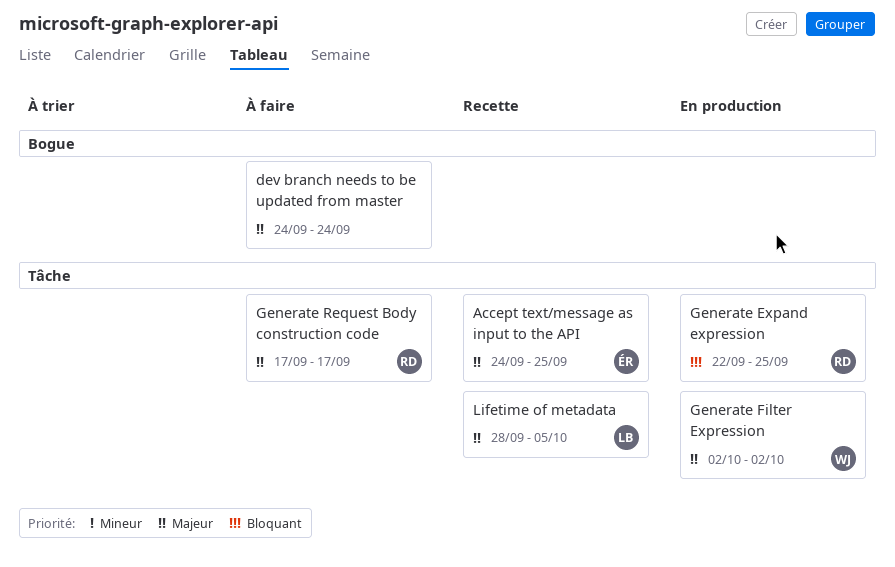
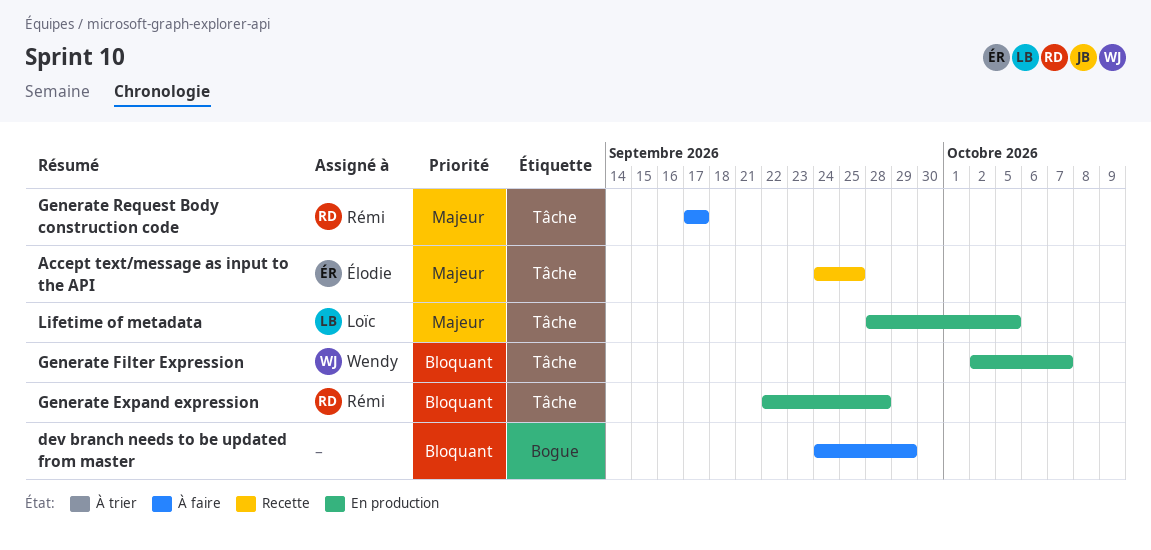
dev branch needs to be updated from master, priority: Majeur -> Bloquant
dev branch needs to be updated from master, due: Sep 24 -> Sep 29
Generate Expand expression, due: Sep 25 -> Sep 28
Generate Filter Expression, priority: Majeur -> Bloquant
Generate Filter Expression, due: Oct 2 -> Oct 7
Lifetime of metadata, status: Recette -> En production

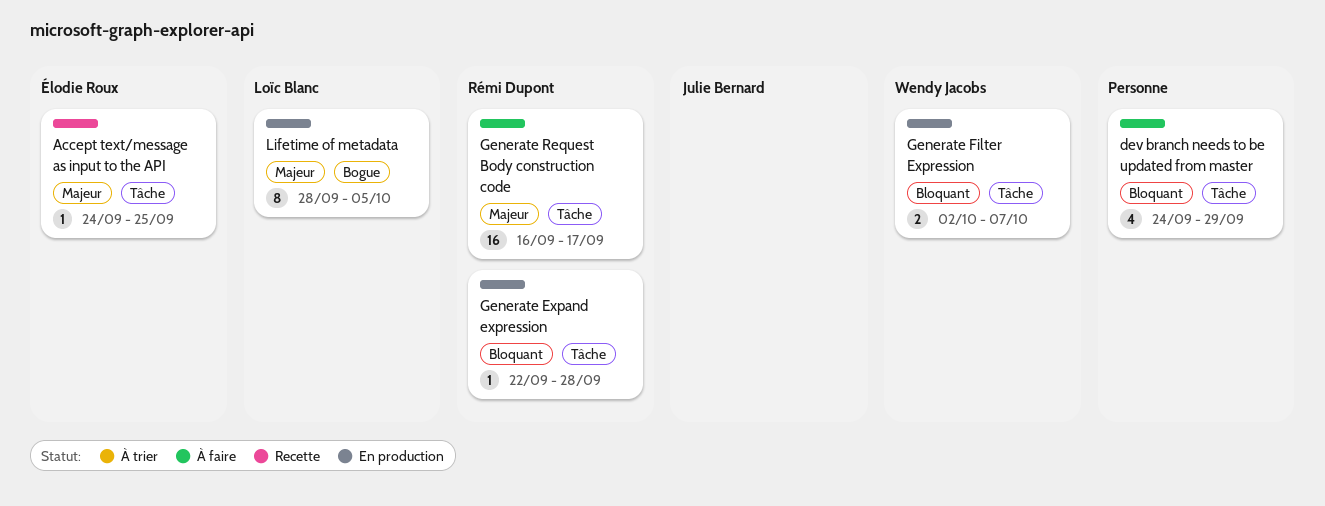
dev branch needs to be updated from master, label: Bogue -> Tâche
Generate Request Body construction code, start: Sep 17 -> Sep 16
Lifetime of metadata, label: Tâche -> Bogue

